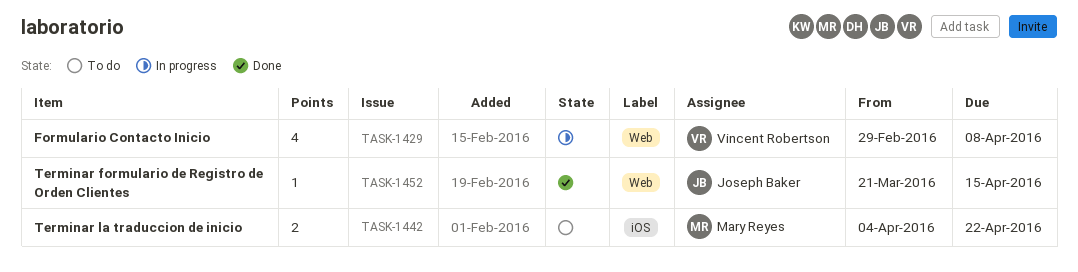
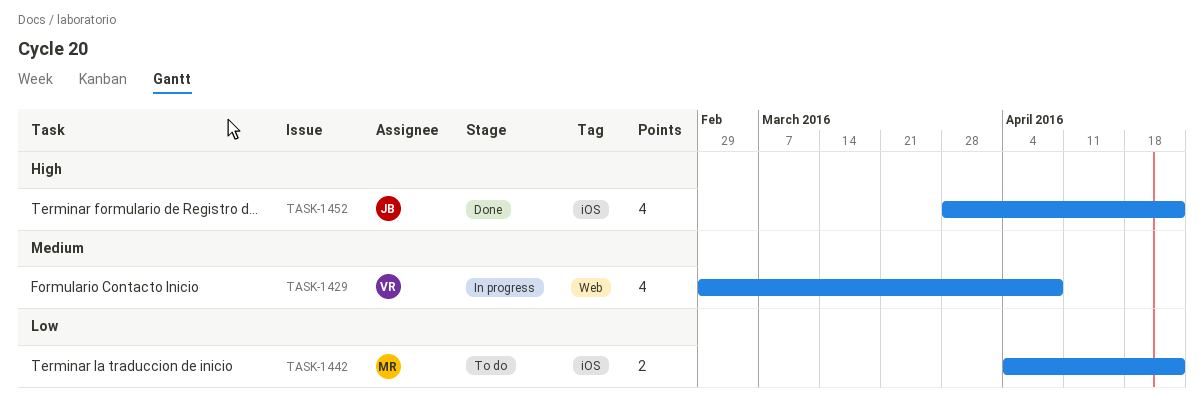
TASK-1452, label: Web -> iOS
TASK-1452, estimate: 1 -> 4
TASK-1452, start: Mar 21 -> Mar 28
TASK-1452, due: Apr 15 -> Apr 22

